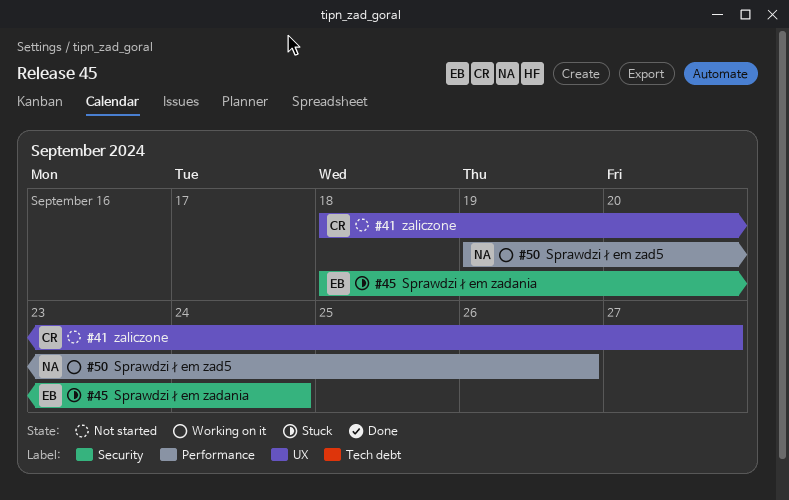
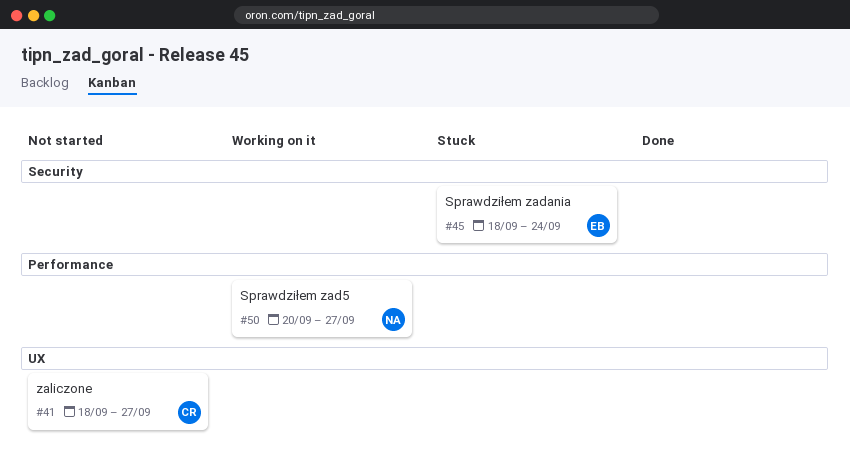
#50, start: Sep 19 -> Sep 20
#50, due: Sep 26 -> Sep 27

